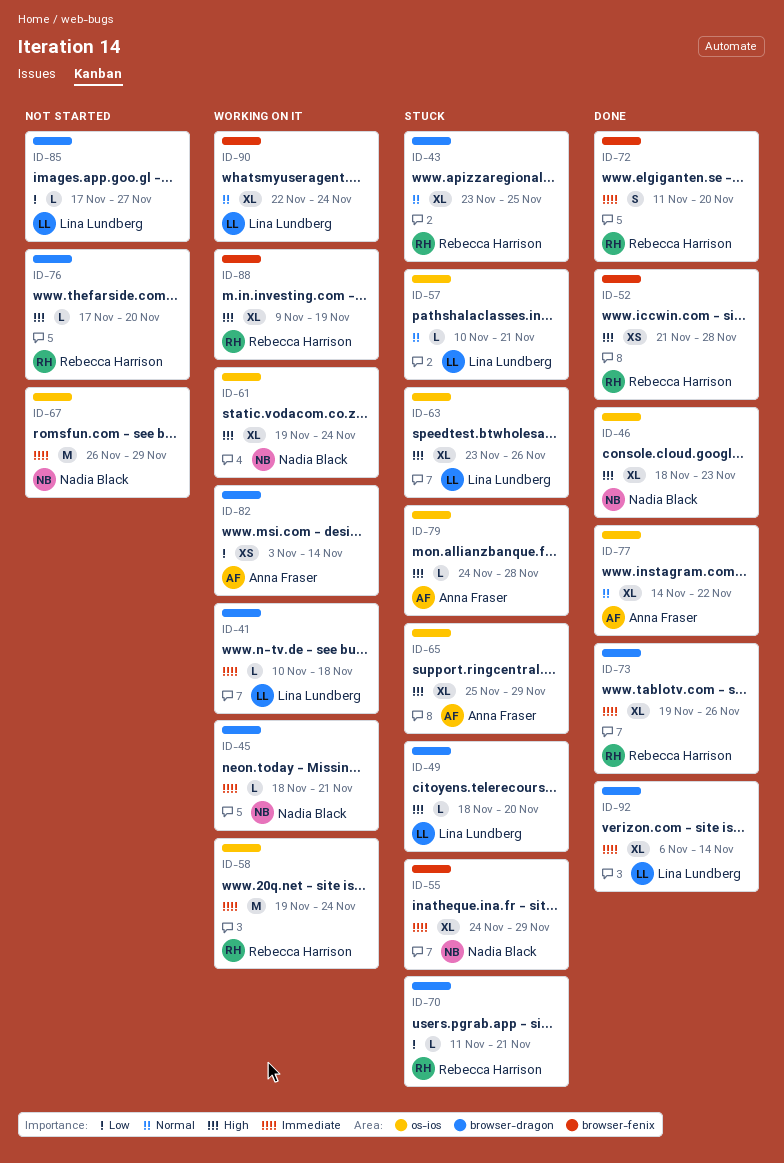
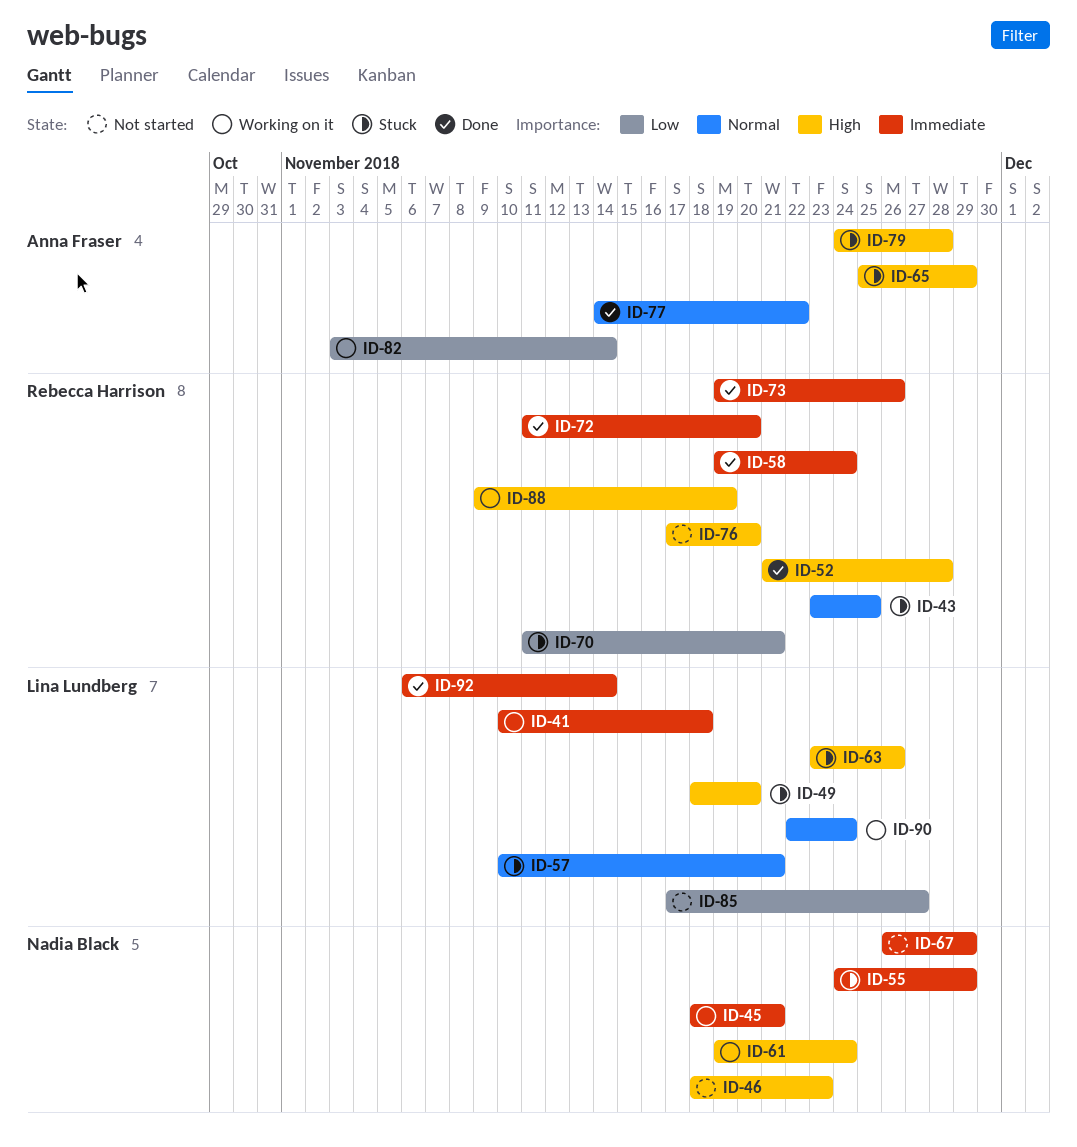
ID-46, status: Done -> Not started
ID-58, status: Working on it -> Done

